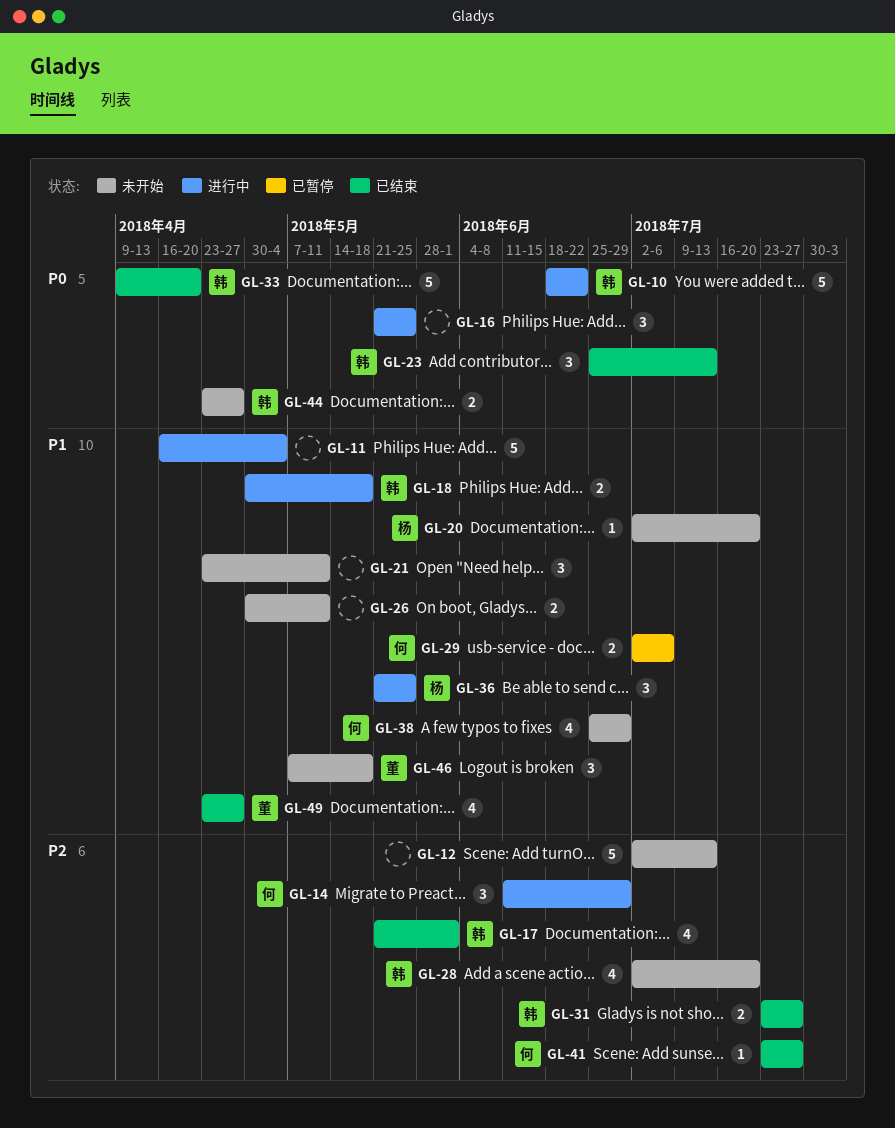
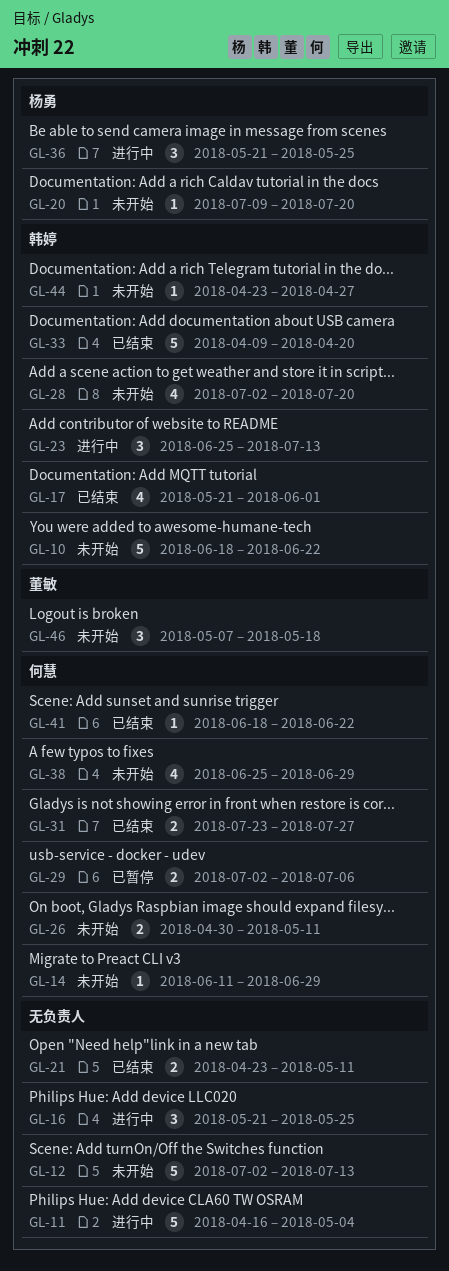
GL-10, status: 进行中 -> 未开始
GL-14, status: 进行中 -> 未开始
GL-14, estimate: 3 -> 1
GL-18: present -> none
GL-20, start: Jul 2 -> Jul 9
GL-21, status: 未开始 -> 已结束
GL-21, estimate: 3 -> 2
GL-23, status: 已结束 -> 进行中
GL-26, owner: none -> 何慧
GL-31, owner: 韩婷 -> 何慧
GL-41, start: Jul 23 -> Jun 18
GL-41, due: Jul 27 -> Jun 22
GL-44, estimate: 2 -> 1
GL-49: present -> none

